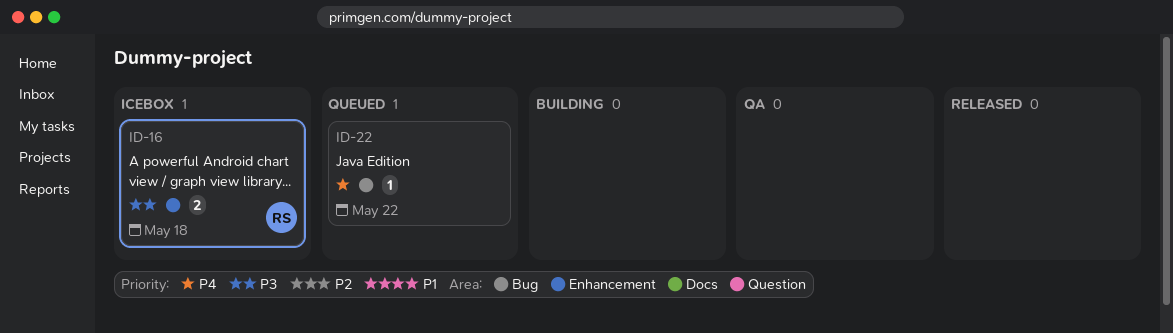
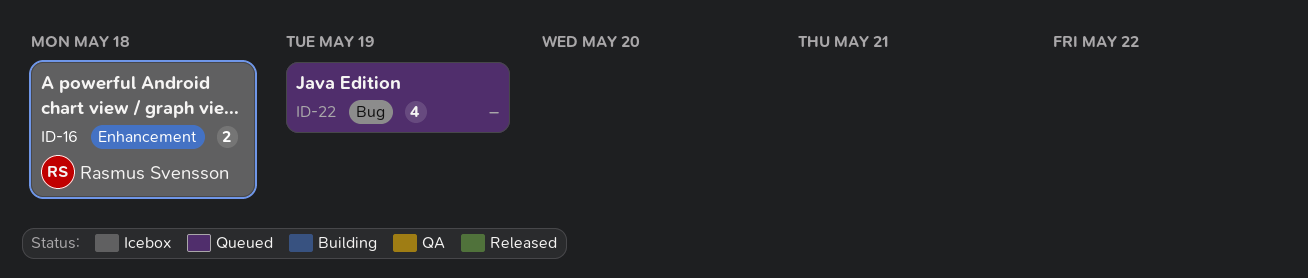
ID-22, estimate: 1 -> 4
ID-22, due: May 22 -> May 19

